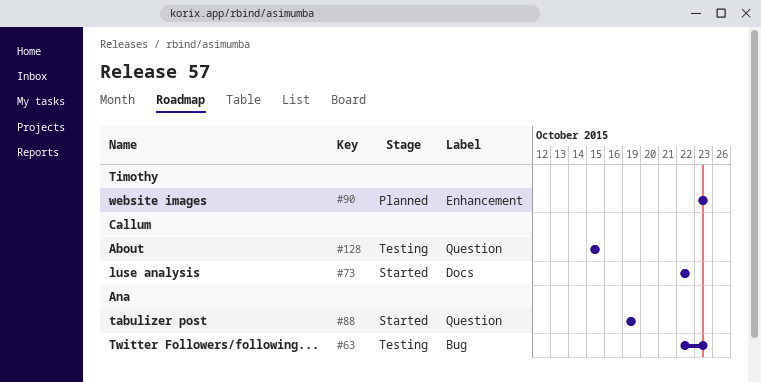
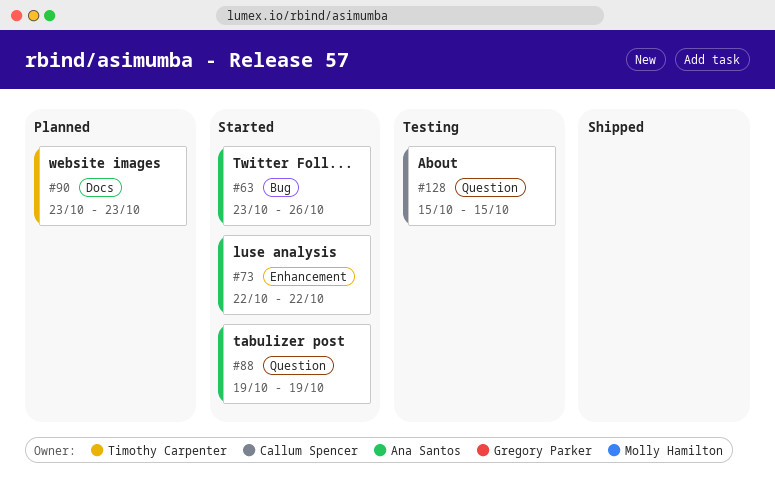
#63, status: Testing -> Started
#63, start: Oct 22 -> Oct 23
#63, due: Oct 23 -> Oct 26
#73, owner: Callum Spencer -> Ana Santos
#73, label: Docs -> Enhancement
#90, label: Enhancement -> Docs

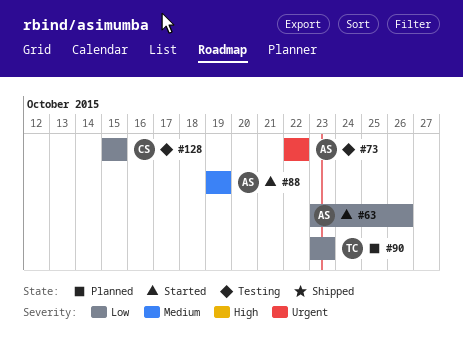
#73, status: Started -> Testing

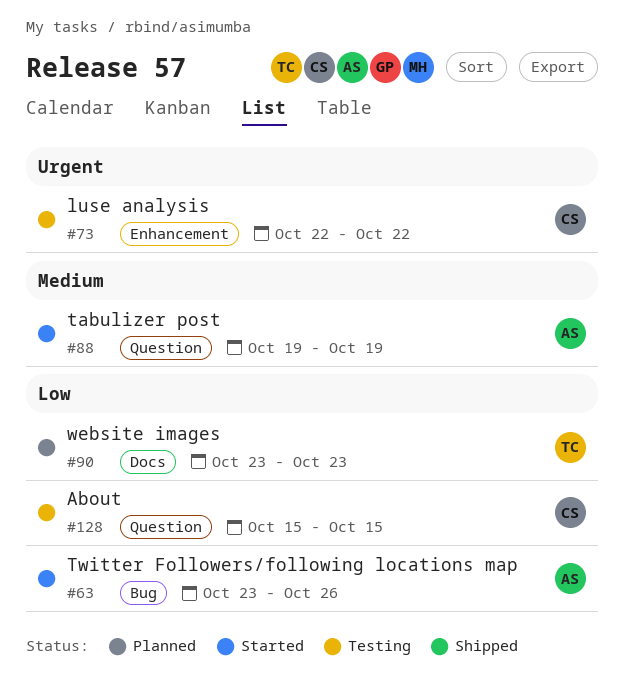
#73, owner: AS -> CS

